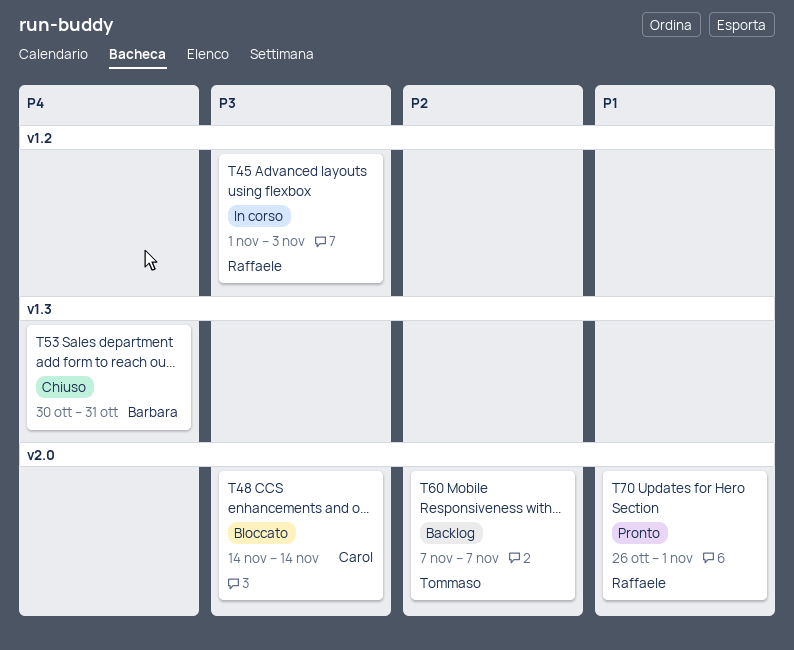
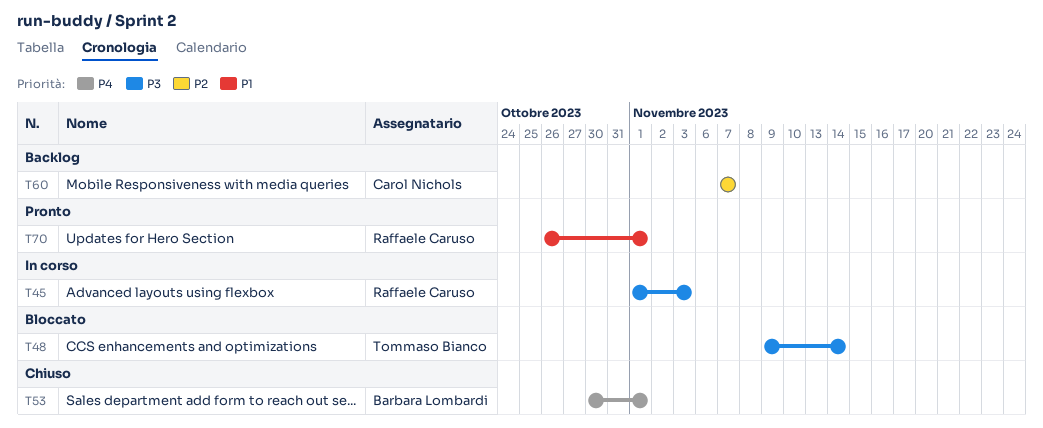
T48, owner: Carol Nichols -> Tommaso Bianco
T48, start: Nov 14 -> Nov 9
T53, due: Oct 31 -> Nov 1
T60, owner: Tommaso Bianco -> Carol Nichols

